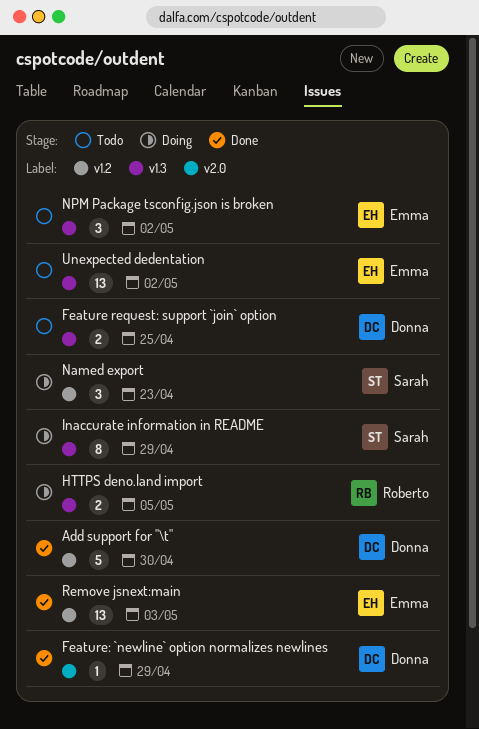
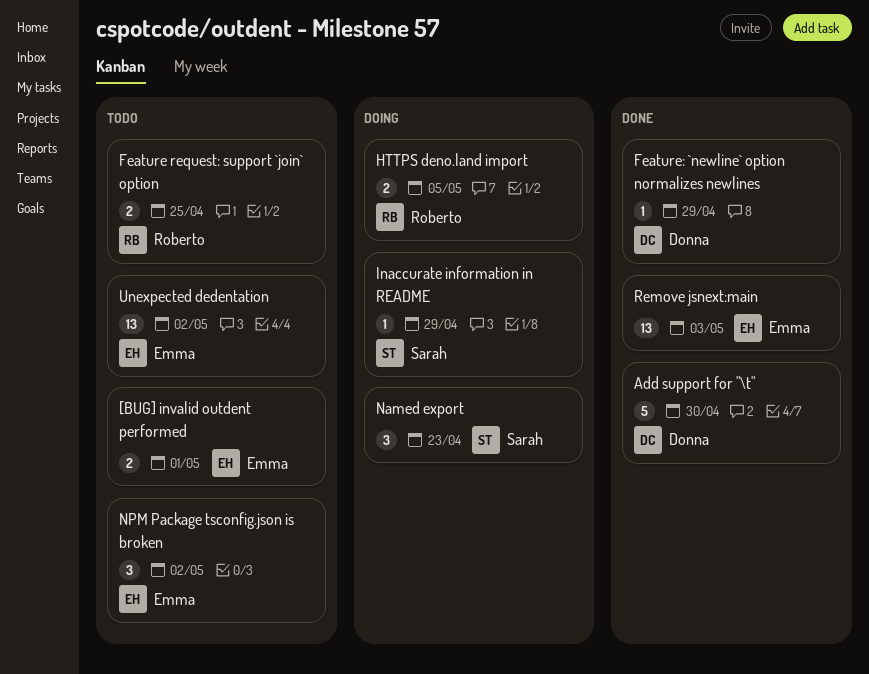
[BUG] invalid outdent performed: none -> present
Feature request: support `join` option, owner: Donna -> Roberto
Inaccurate information in README, estimate: 8 -> 1

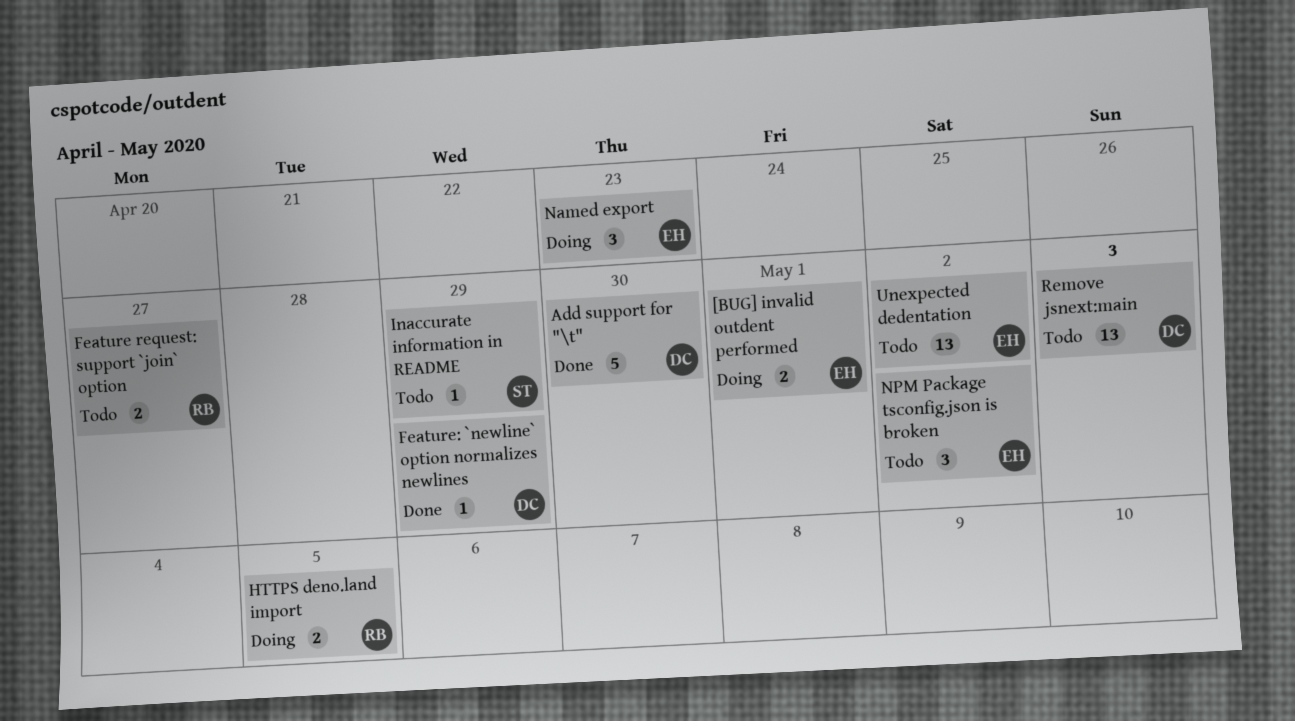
[BUG] invalid outdent performed, status: Todo -> Doing
Feature request: support `join` option, due: Apr 25 -> Apr 27
Inaccurate information in README, status: Doing -> Todo
Named export, owner: Sarah -> Emma
Remove jsnext:main, status: Done -> Todo
Remove jsnext:main, owner: Emma -> Donna

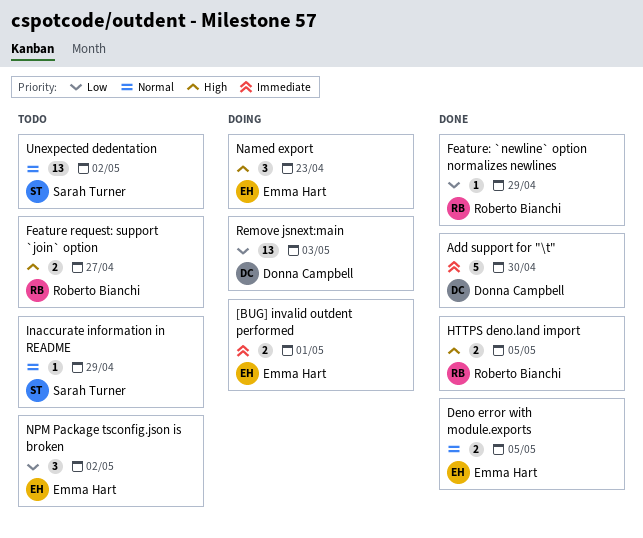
Deno error with module.exports: none -> present
Feature: `newline` option normalizes newlines, owner: Donna Campbell -> Roberto Bianchi
HTTPS deno.land import, status: Doing -> Done
Remove jsnext:main, status: Todo -> Doing
Unexpected dedentation, owner: Emma Hart -> Sarah Turner

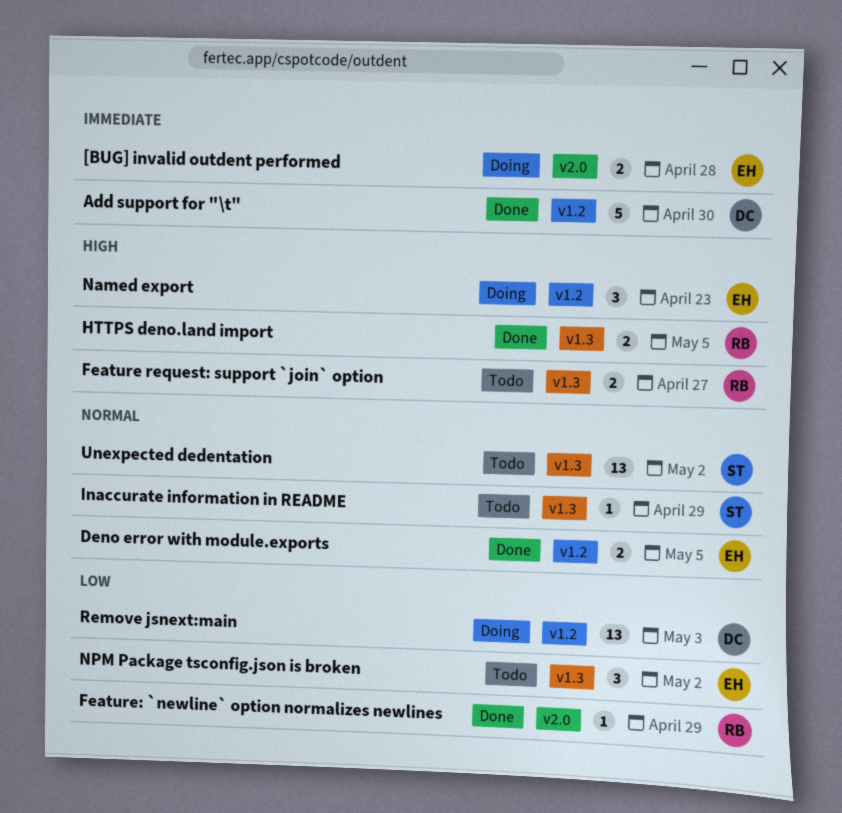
[BUG] invalid outdent performed, due: May 1 -> Apr 28

